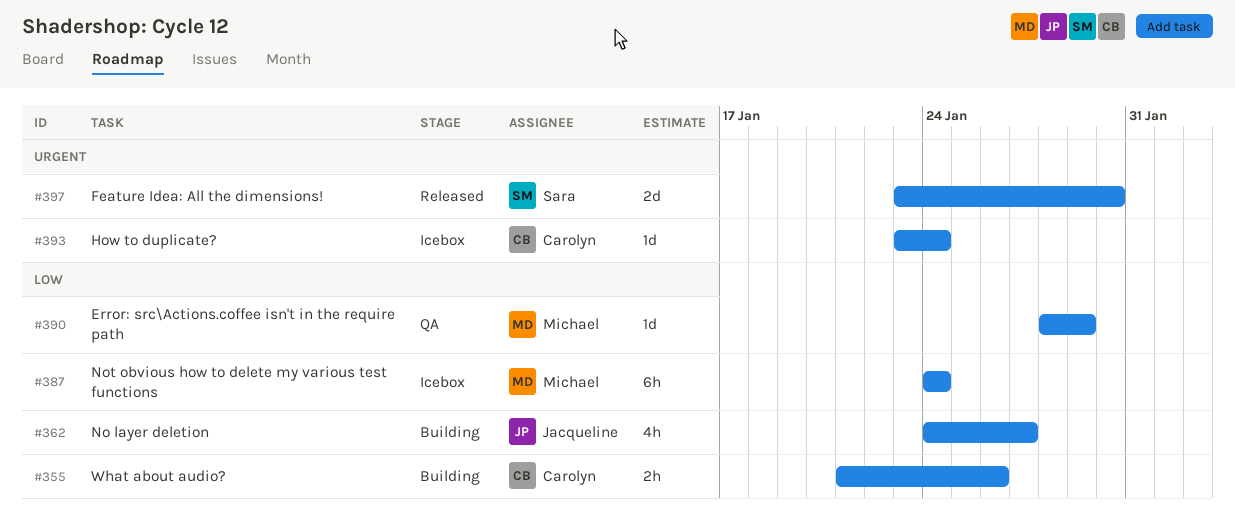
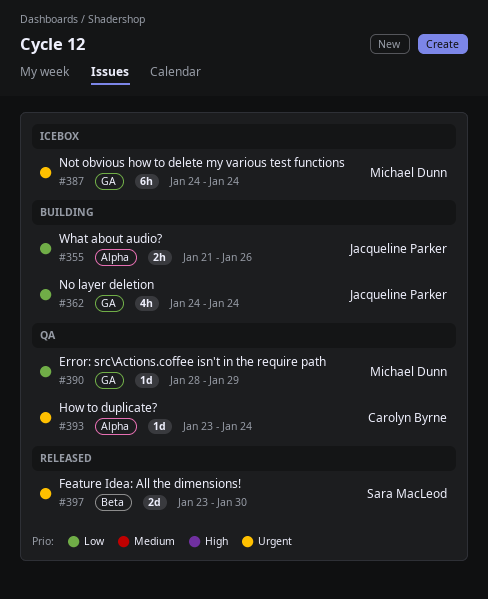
#355, owner: Carolyn Byrne -> Jacqueline Parker
#362, due: Jan 27 -> Jan 24
#387, priority: Low -> Urgent
#393, status: Icebox -> QA

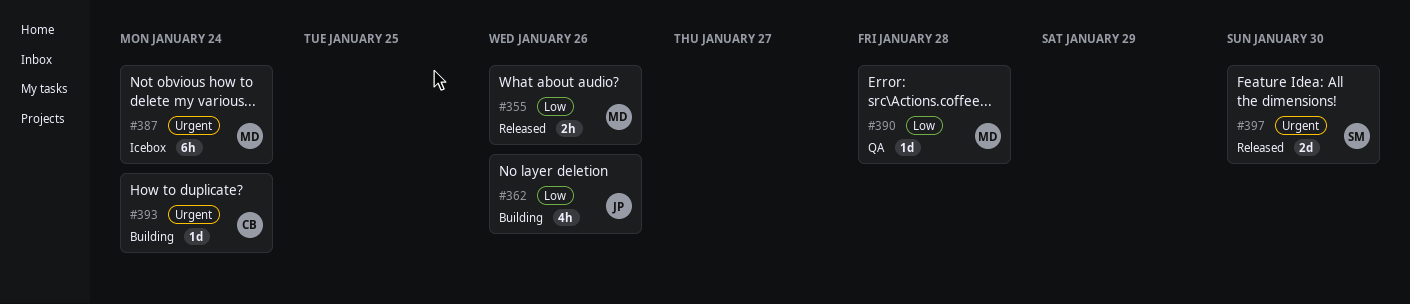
#355, status: Building -> Released
#355, owner: Jacqueline Parker -> Michael Dunn
#362, due: Jan 24 -> Jan 26
#390, due: Jan 29 -> Jan 28
#393, status: QA -> Building

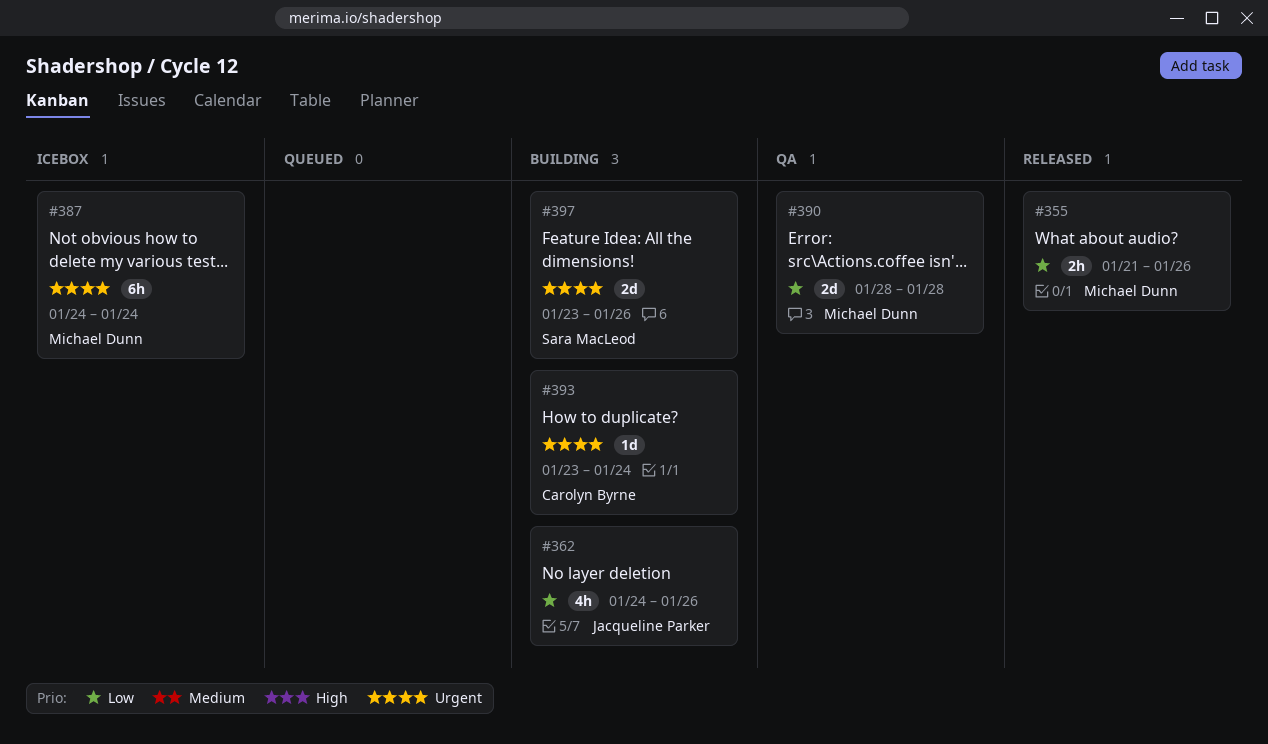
#390, estimate: 1d -> 2d
#397, status: Released -> Building
#397, due: Jan 30 -> Jan 26

